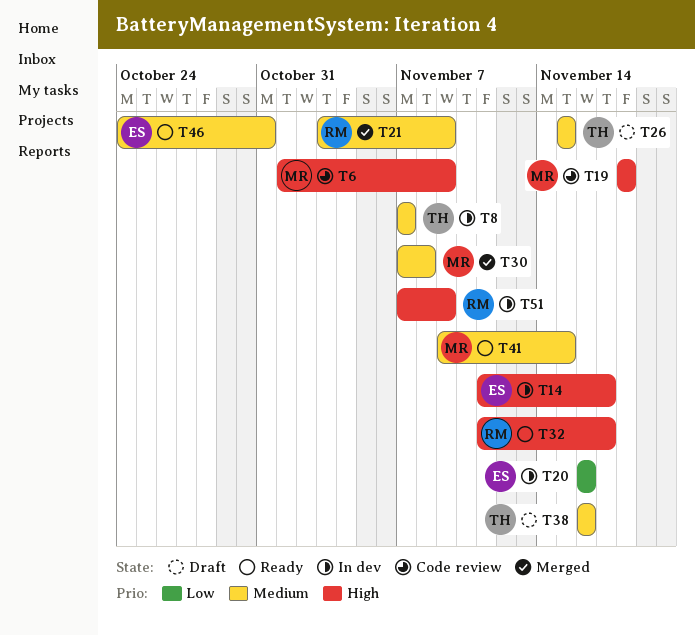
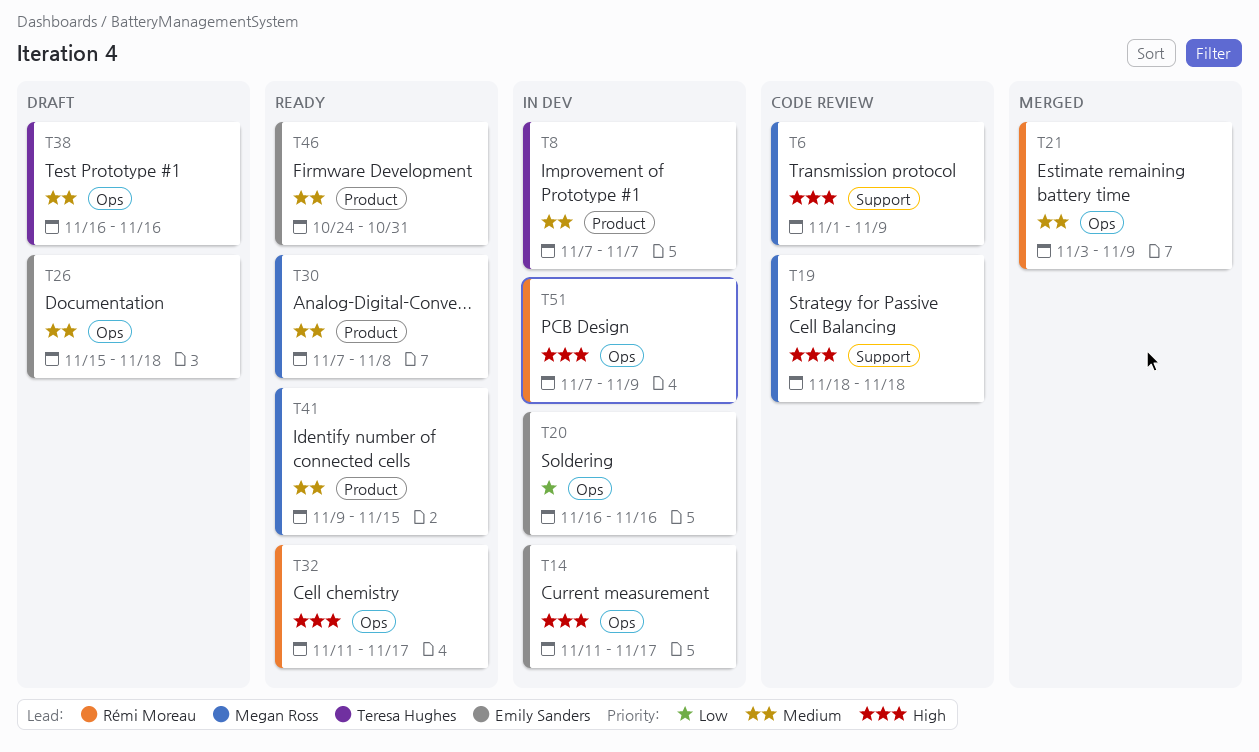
T26, owner: Teresa Hughes -> Emily Sanders
T26, due: Nov 15 -> Nov 18
T30, status: Merged -> Ready

